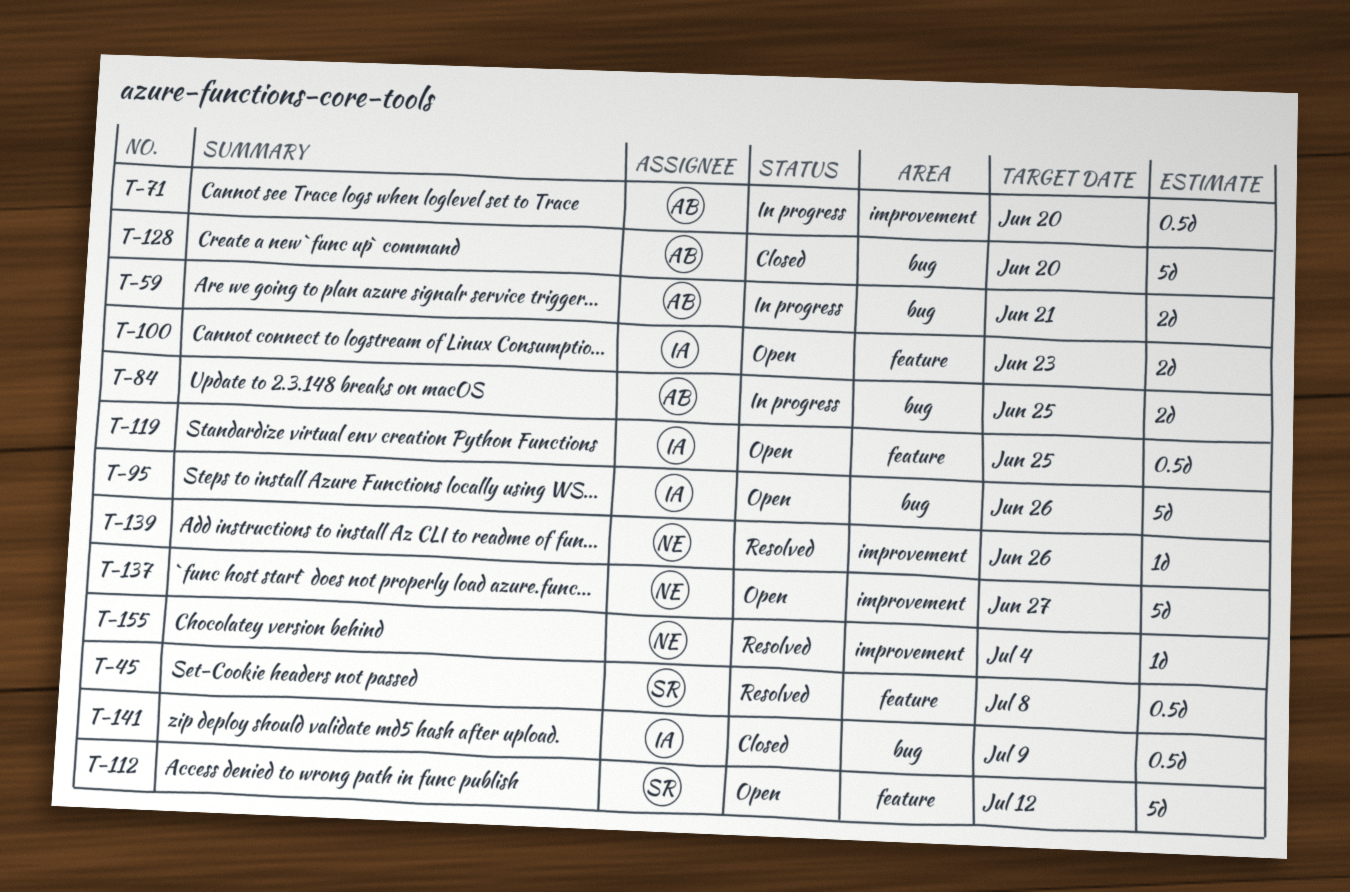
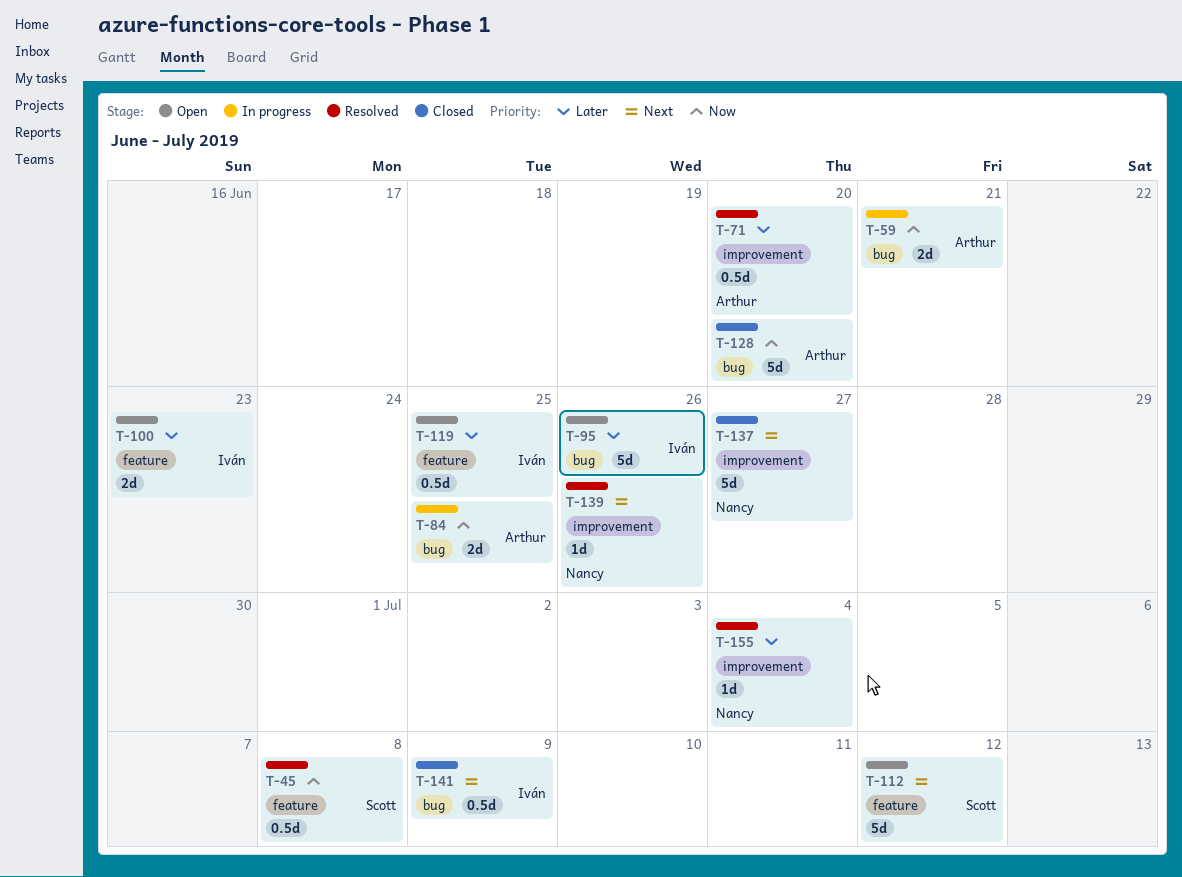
T-71, status: In progress -> Resolved
T-137, status: Open -> Closed

